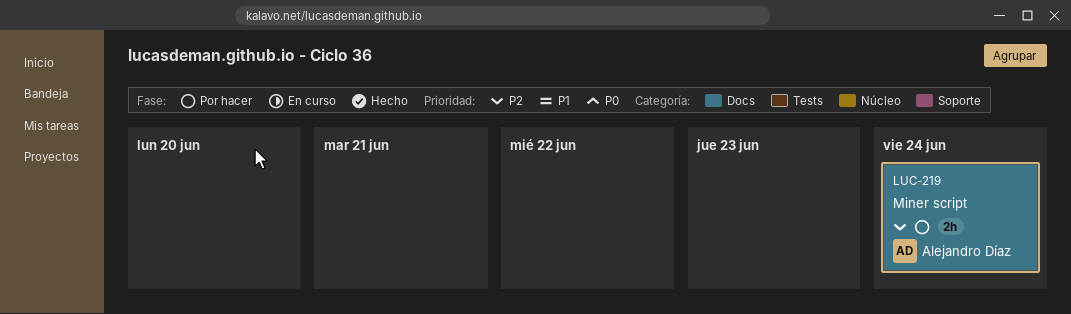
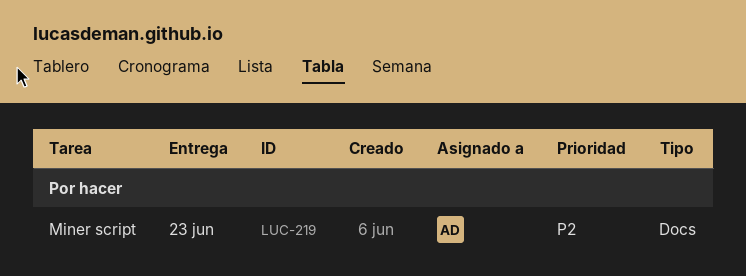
LUC-219, due: Jun 24 -> Jun 23

